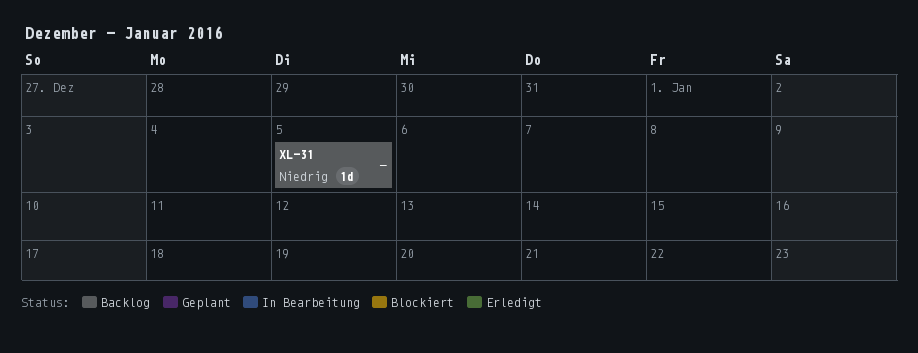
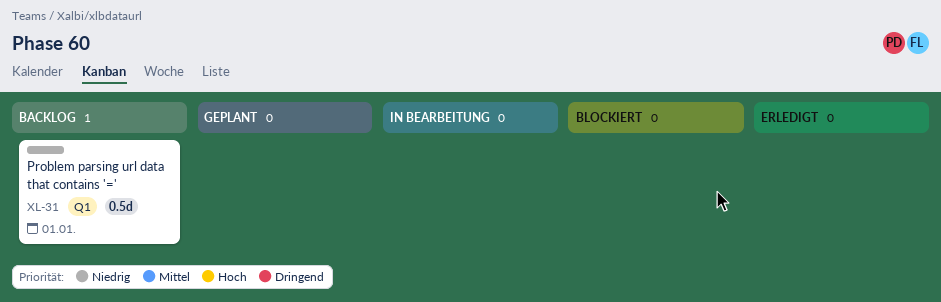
XL-31, estimate: 1d -> 0.5d
XL-31, due: Jan 5 -> Jan 1

